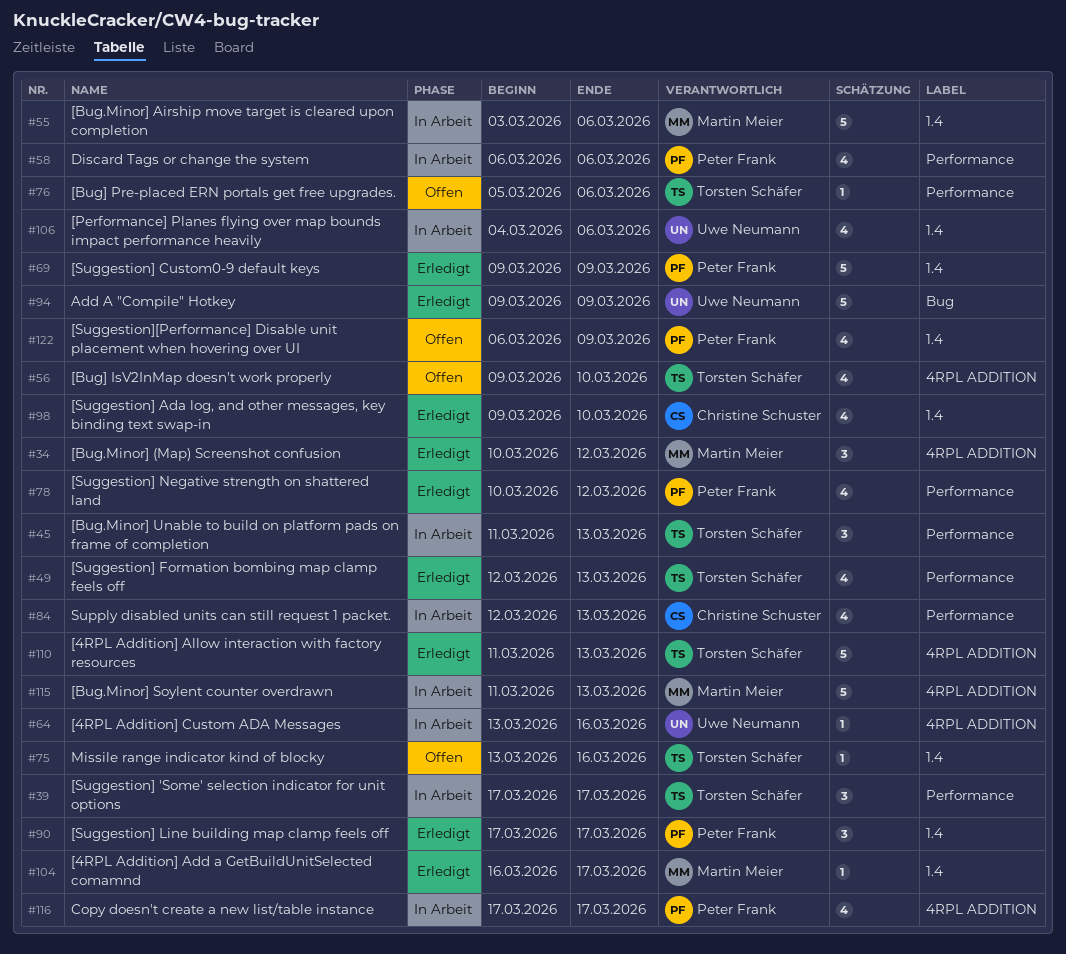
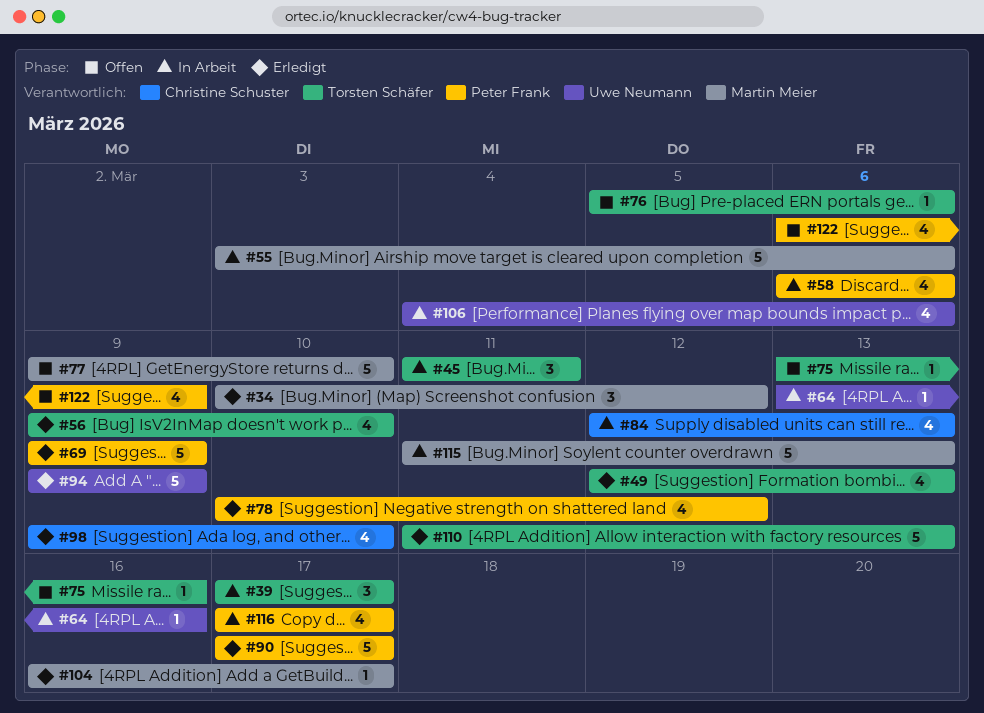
#45, due: Mar 13 -> Mar 11
#56, status: Offen -> Erledigt
#77: none -> present
#90, estimate: 3 -> 5

